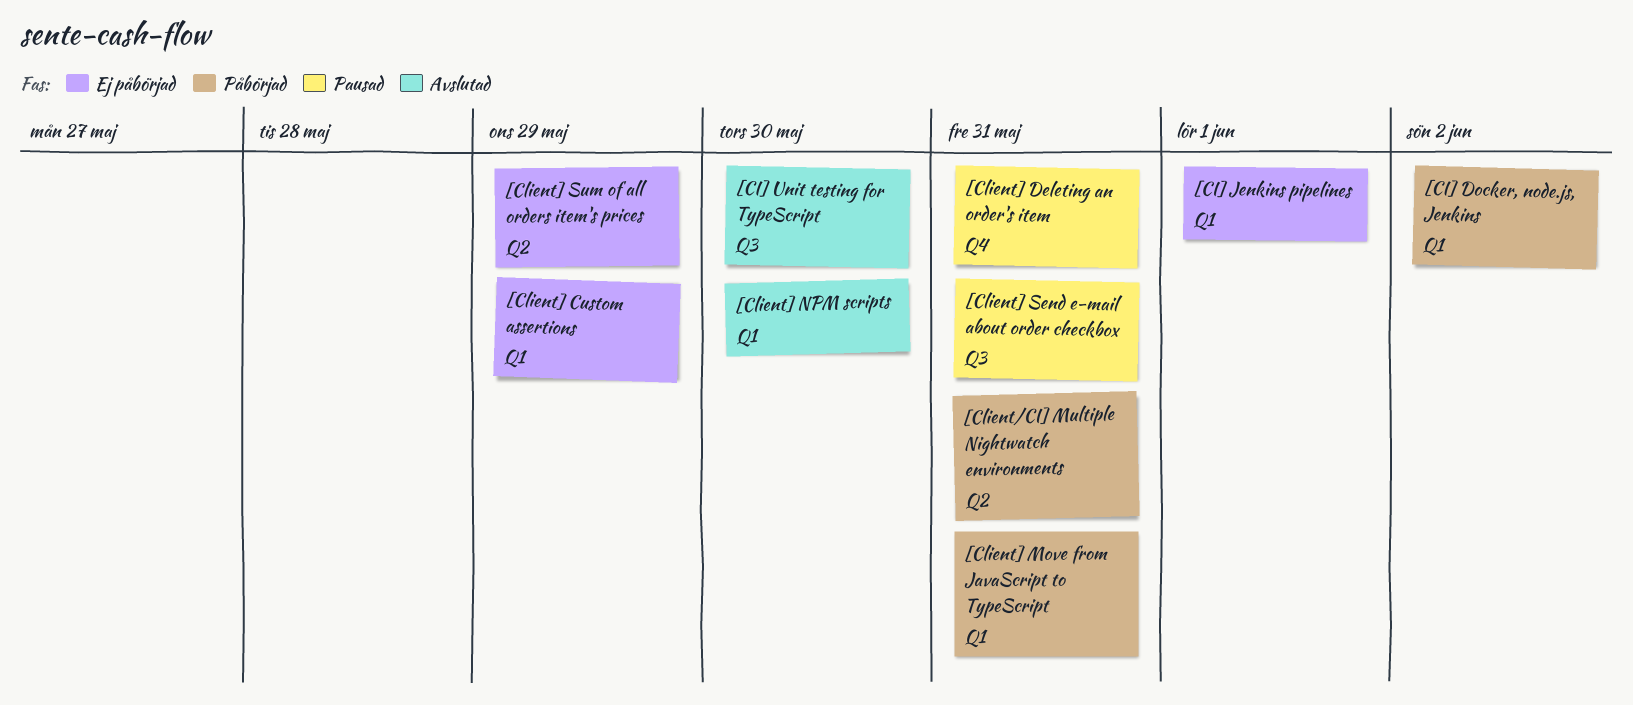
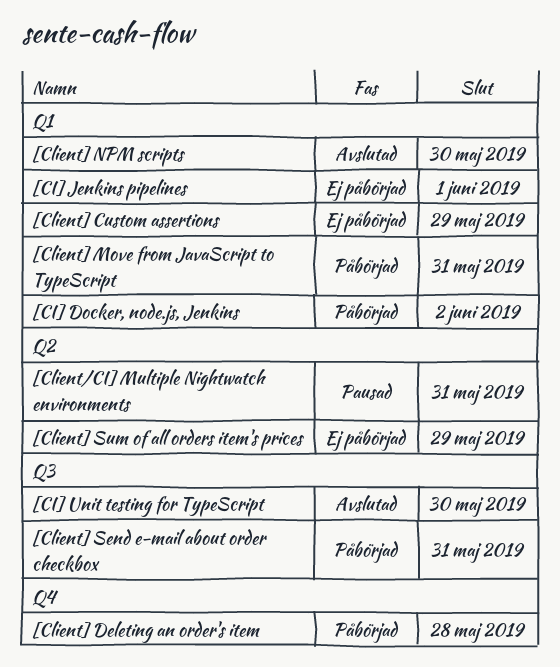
[Client/CI] Multiple Nightwatch environments, status: Påbörjad -> Pausad
[Client] Deleting an order's item, status: Pausad -> Påbörjad
[Client] Deleting an order's item, due: May 31 -> May 28
[Client] Send e-mail about order checkbox, status: Pausad -> Påbörjad

